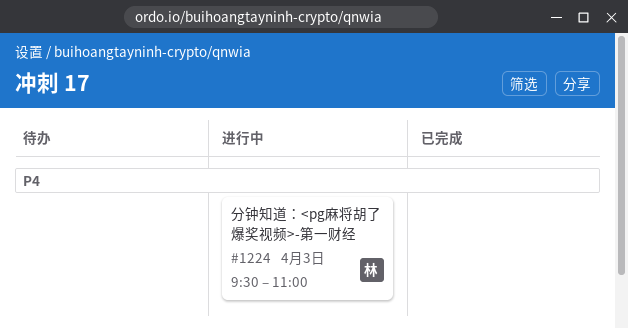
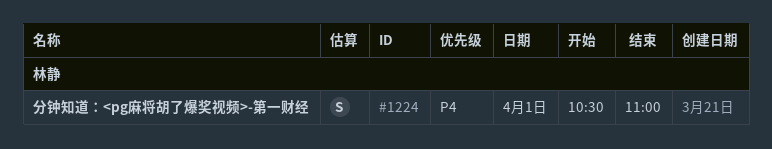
#1224, day: Apr 3 -> Apr 1
#1224, begins: 09:30 -> 10:30

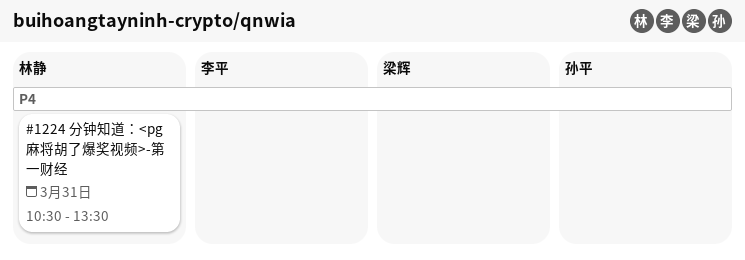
#1224, day: Apr 1 -> Mar 31
#1224, ends: 11:00 -> 13:30

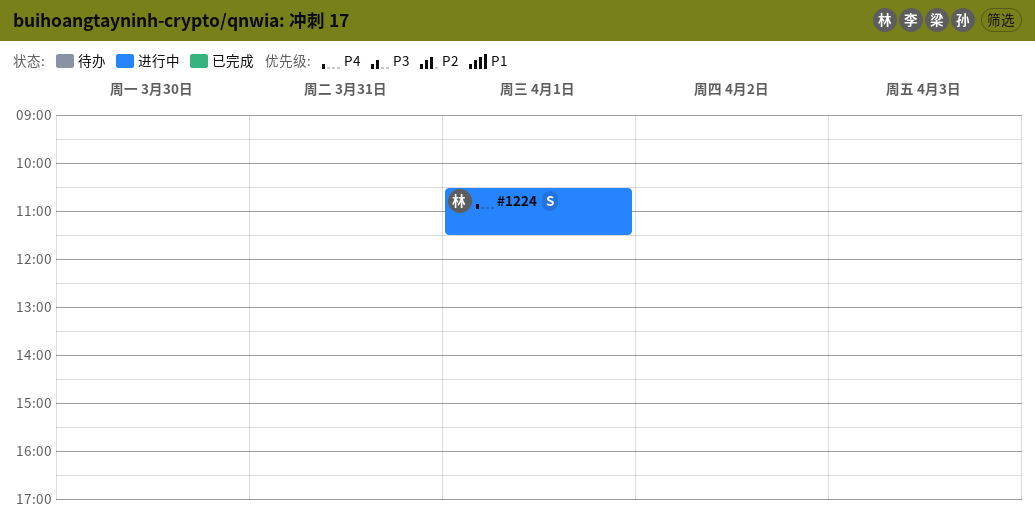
#1224, day: Mar 31 -> Apr 1
#1224, ends: 13:30 -> 11:30

